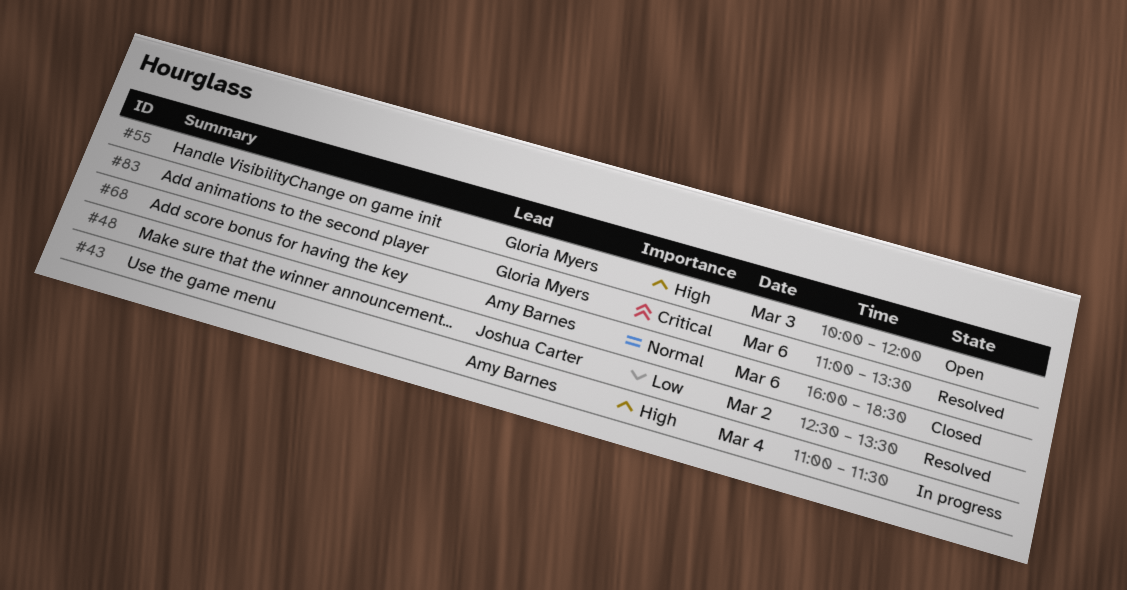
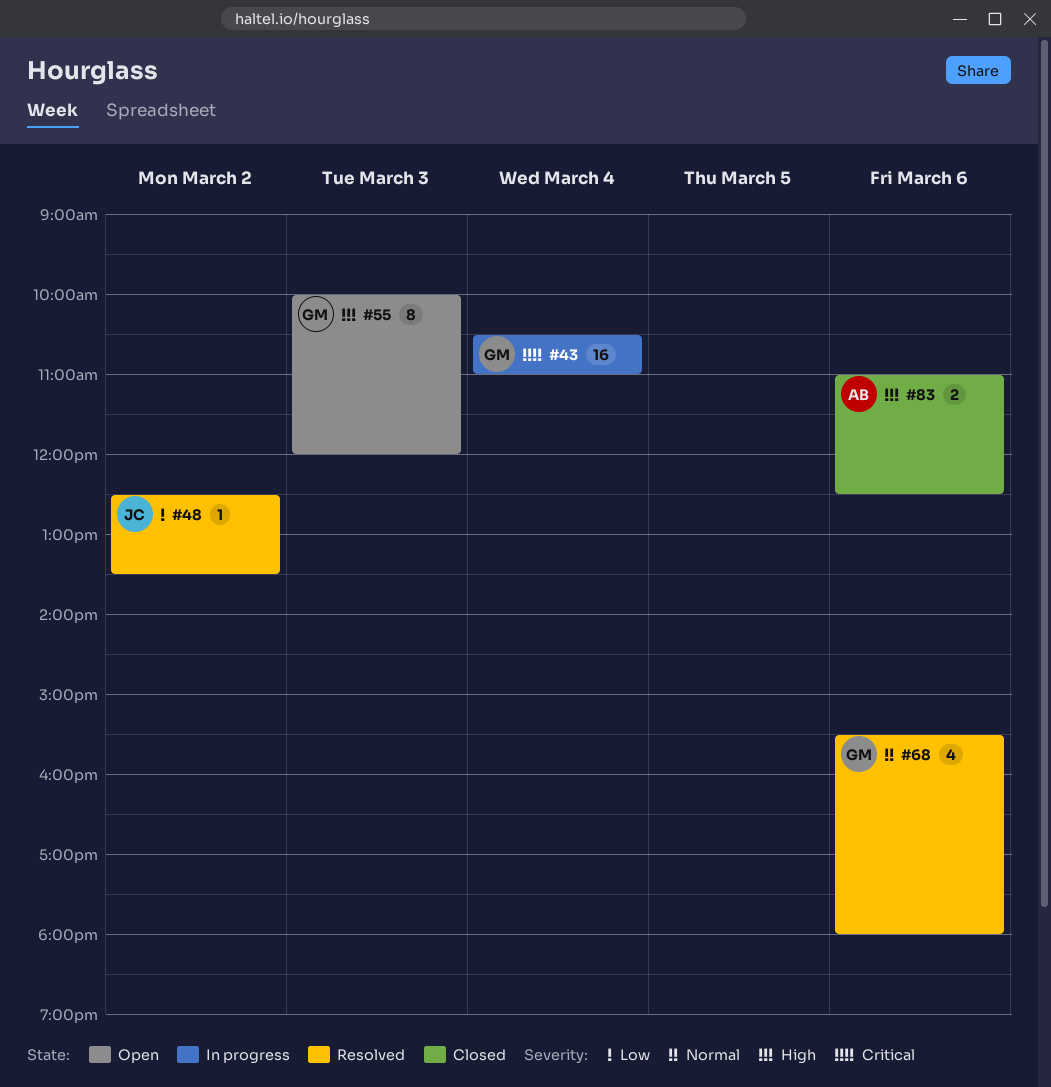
#43, owner: Amy Barnes -> Gloria Myers
#43, priority: High -> Critical
#43, begins: 11:00 -> 10:30
#43, ends: 11:30 -> 11:00
#68, status: Closed -> Resolved
#68, owner: Amy Barnes -> Gloria Myers
#68, begins: 16:00 -> 15:30
#68, ends: 18:30 -> 18:00
#83, status: Resolved -> Closed
#83, owner: Gloria Myers -> Amy Barnes
#83, priority: Critical -> High
#83, ends: 13:30 -> 12:30

